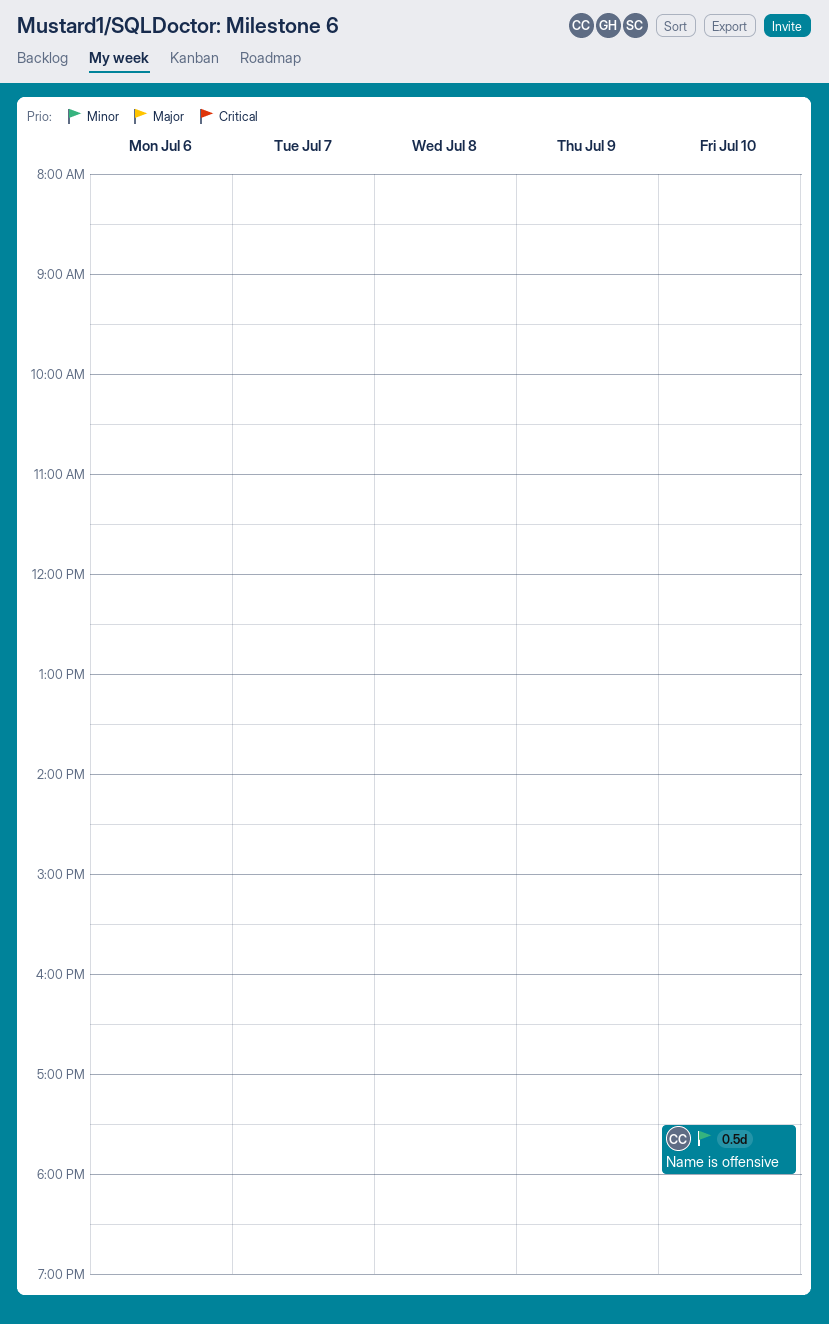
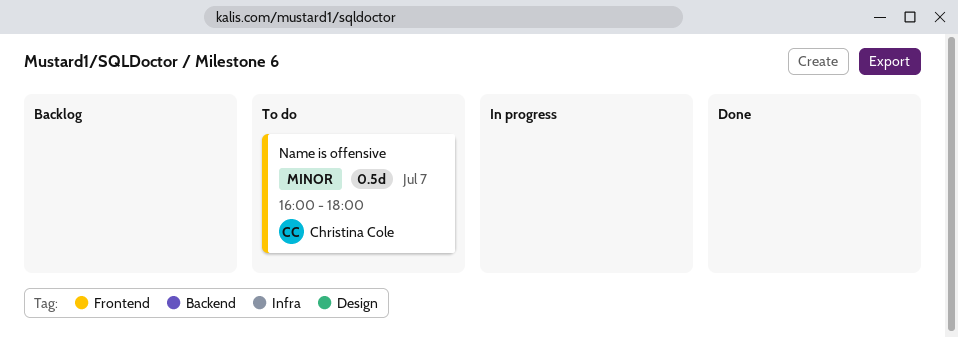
Name is offensive, day: Jul 10 -> Jul 7
Name is offensive, begins: 17:30 -> 16:00

